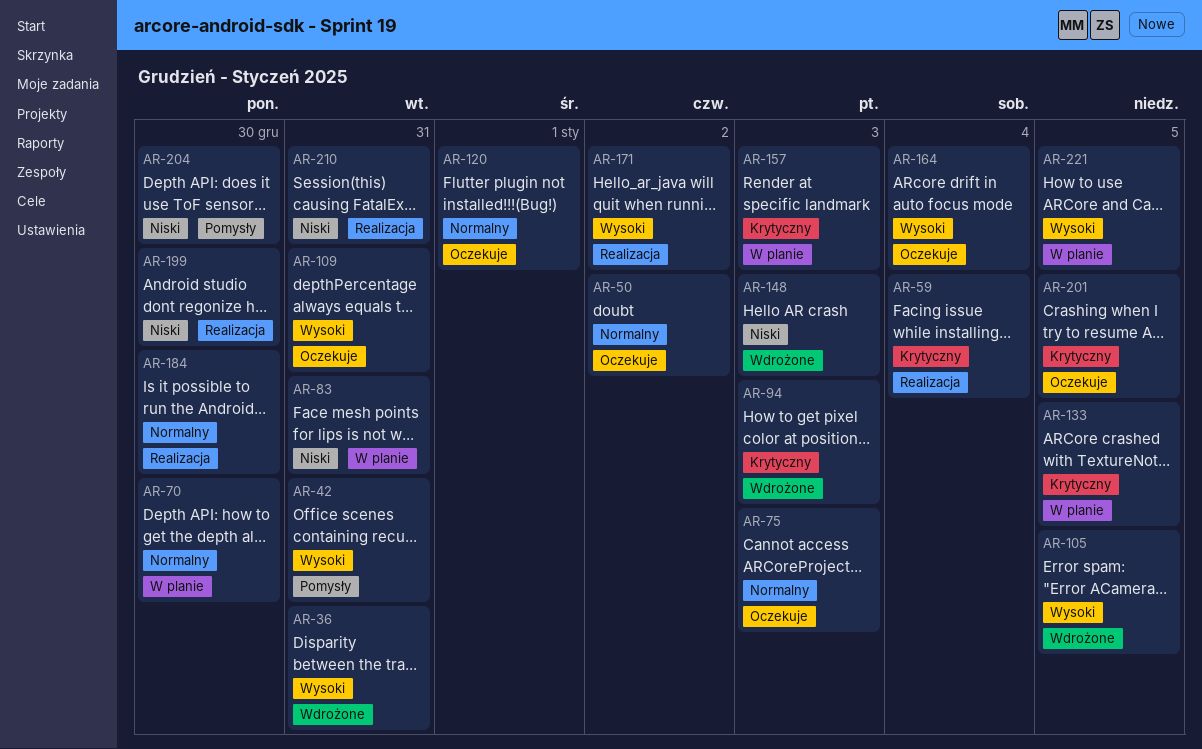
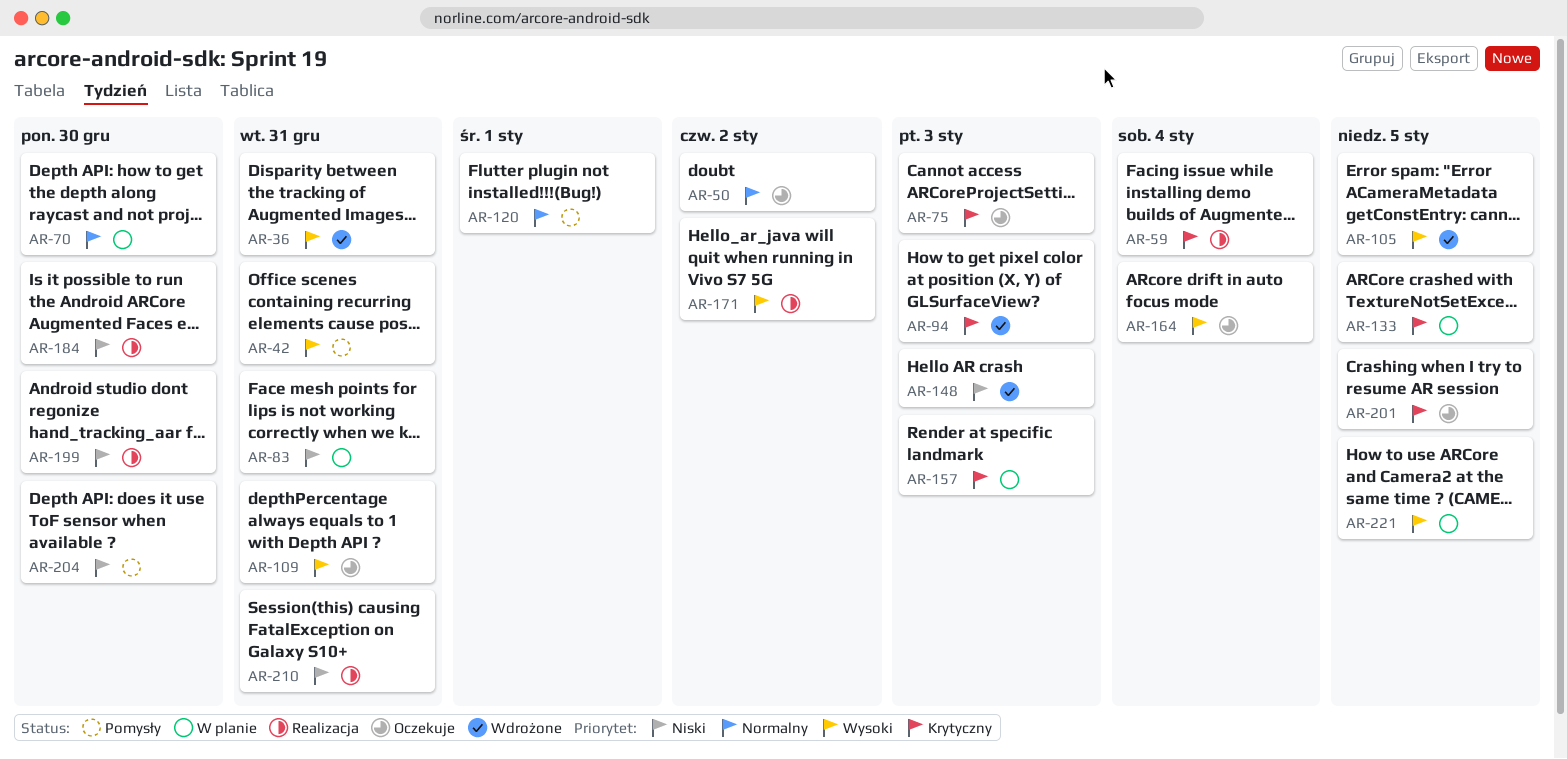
AR-75, priority: Normalny -> Krytyczny
AR-120, status: Oczekuje -> Pomysły
AR-184, priority: Normalny -> Niski

